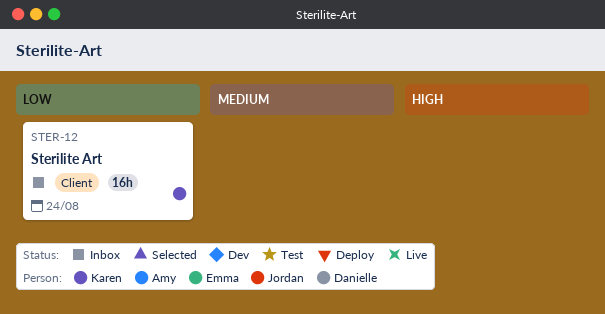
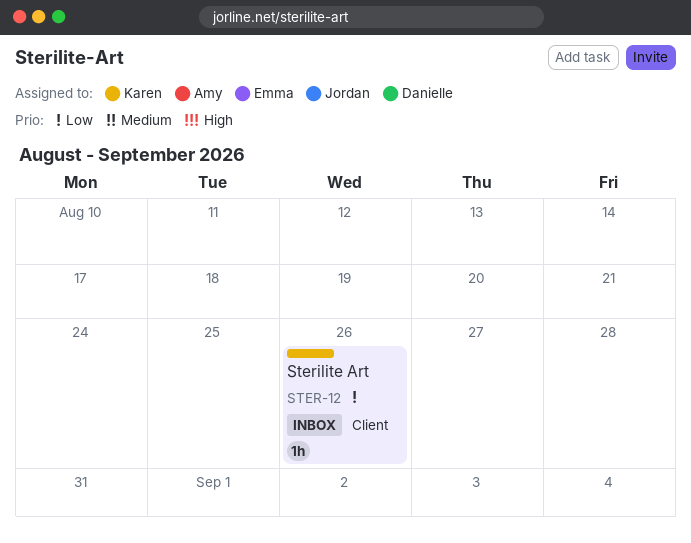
STER-12, estimate: 16h -> 1h
STER-12, due: Aug 24 -> Aug 26

